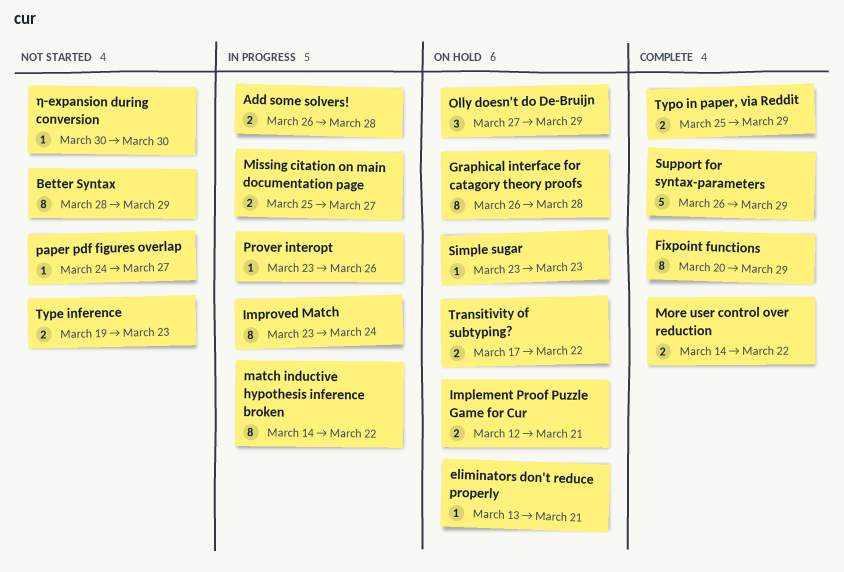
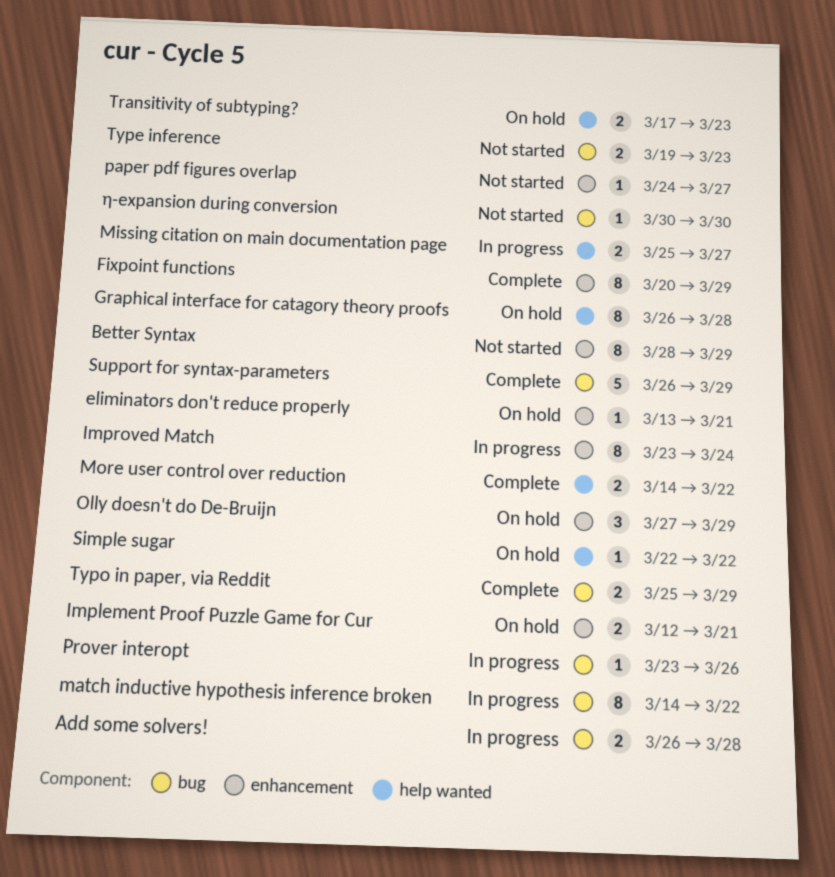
Simple sugar, start: Mar 23 -> Mar 22
Simple sugar, due: Mar 23 -> Mar 22
Transitivity of subtyping?, due: Mar 22 -> Mar 23

